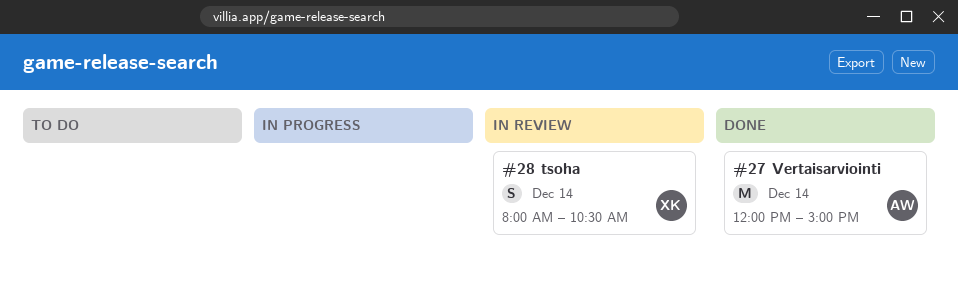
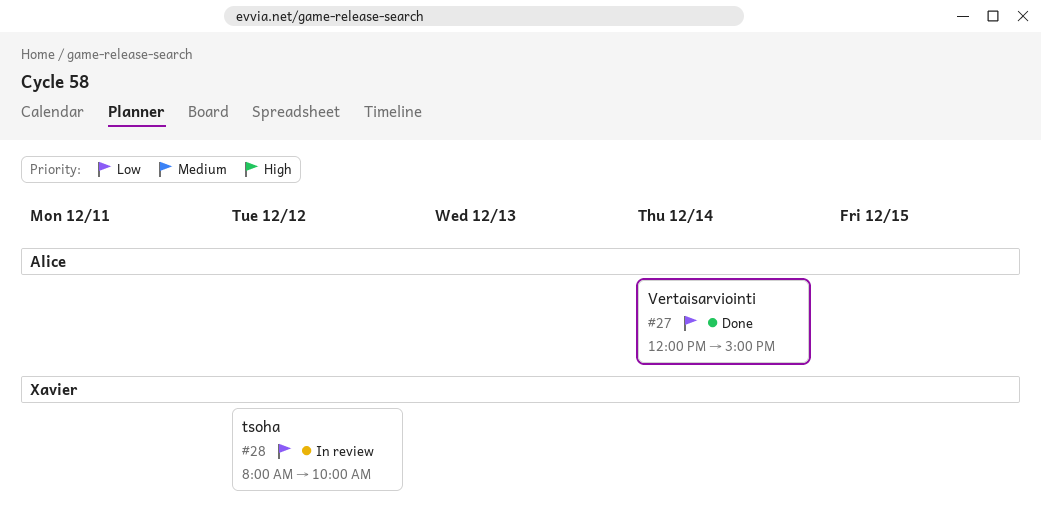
#28, day: Dec 14 -> Dec 12
#28, ends: 10:30 -> 10:00

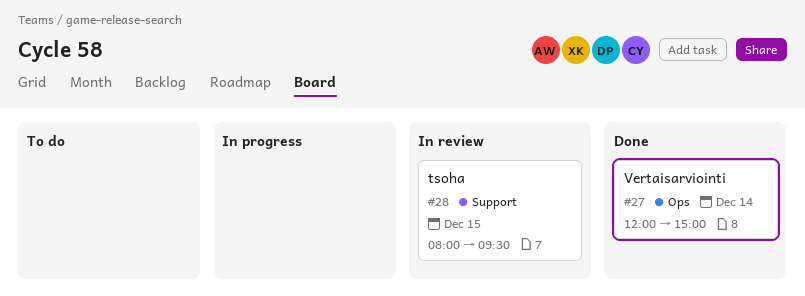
#28, day: Dec 12 -> Dec 15
#28, ends: 10:00 -> 09:30

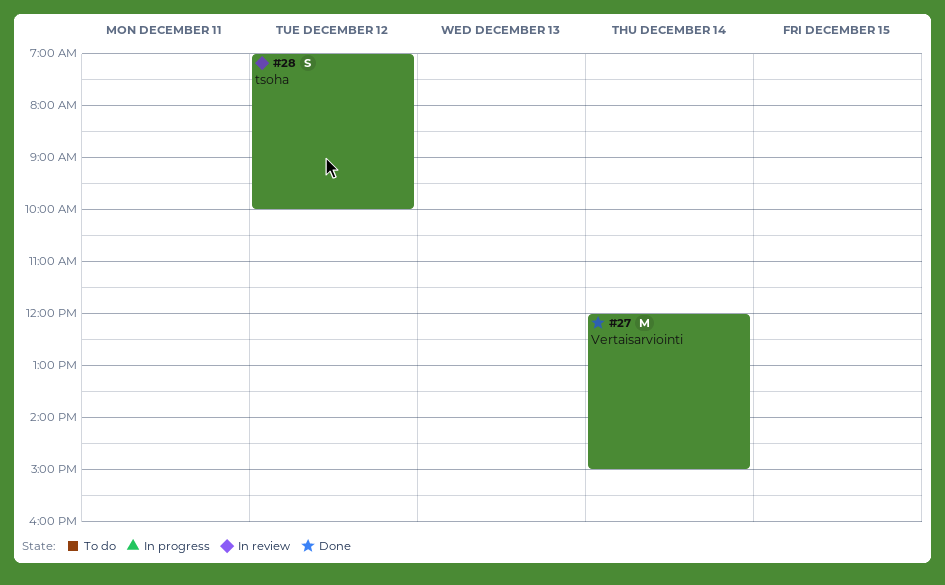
#28, day: Dec 15 -> Dec 12
#28, begins: 08:00 -> 07:00
#28, ends: 09:30 -> 10:00

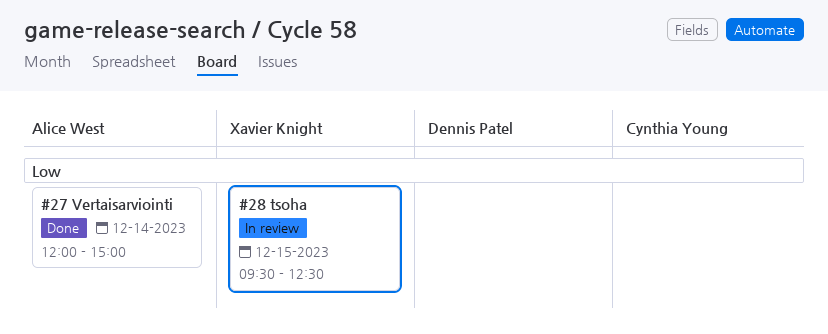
#28, day: Dec 12 -> Dec 15
#28, begins: 07:00 -> 09:30
#28, ends: 10:00 -> 12:30

